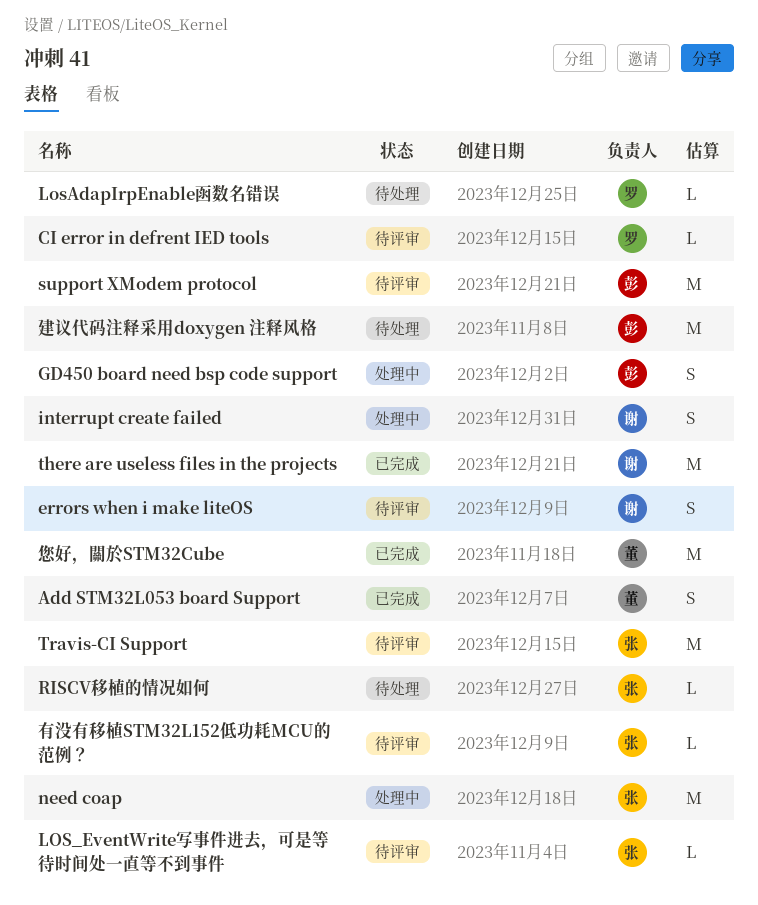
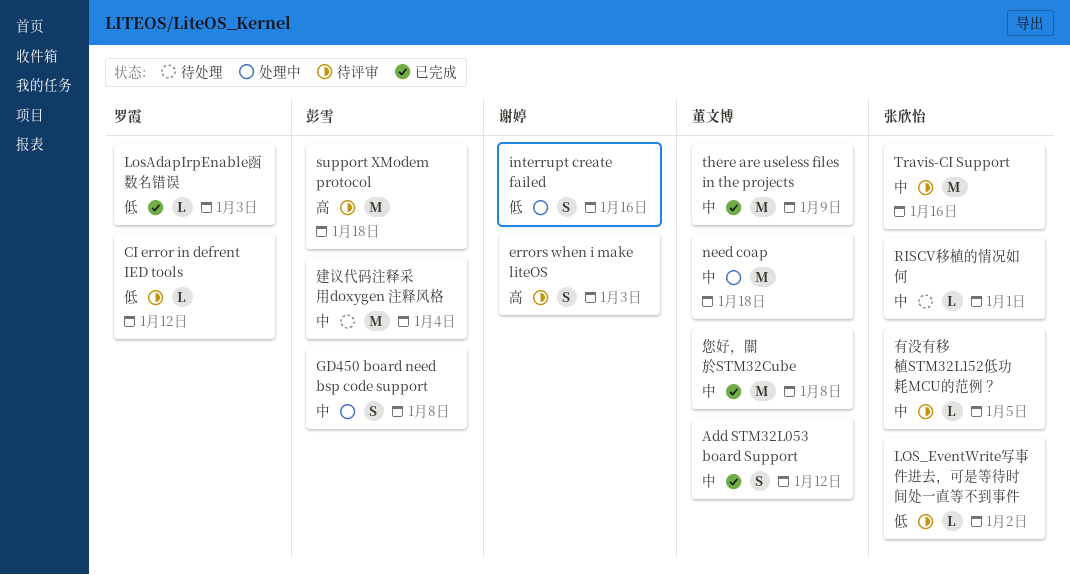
LosAdapIrpEnable函数名错误, status: 待处理 -> 已完成
need coap, owner: 张欣怡 -> 董文博
there are useless files in the projects, owner: 谢婷 -> 董文博

